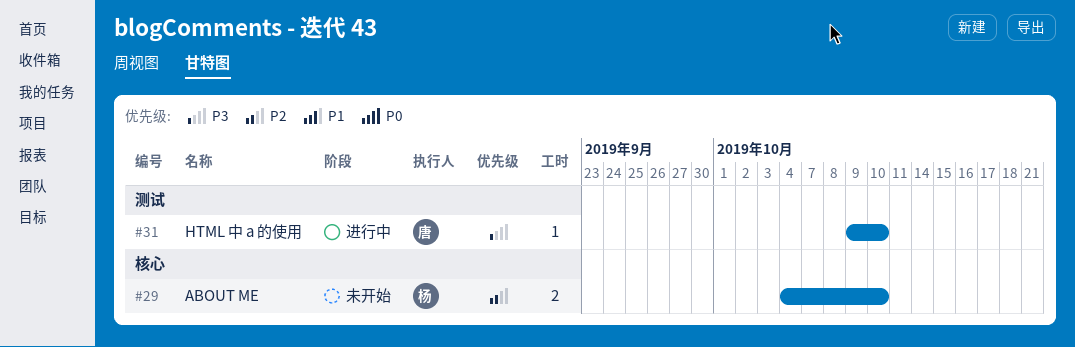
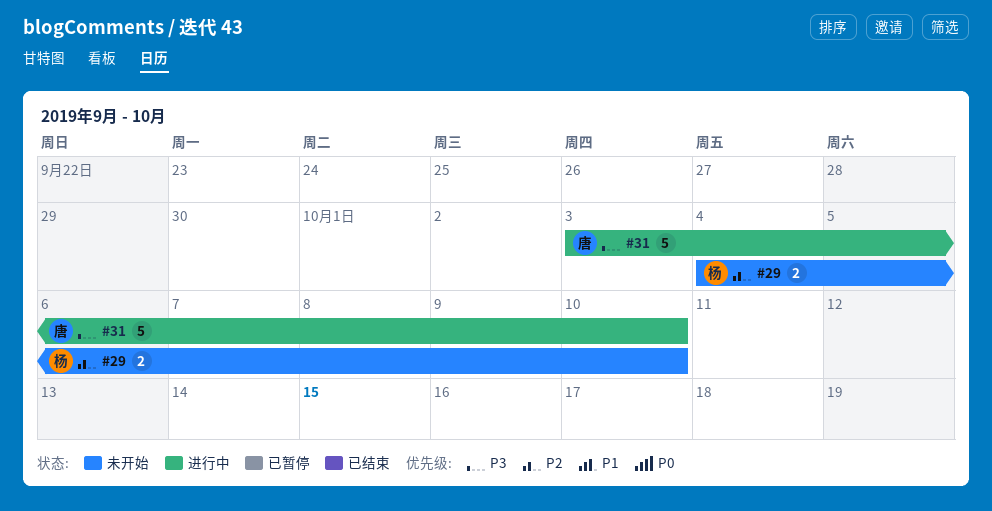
#31, estimate: 1 -> 5
#31, start: Oct 9 -> Oct 3

